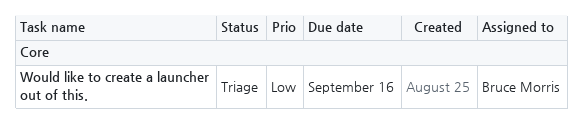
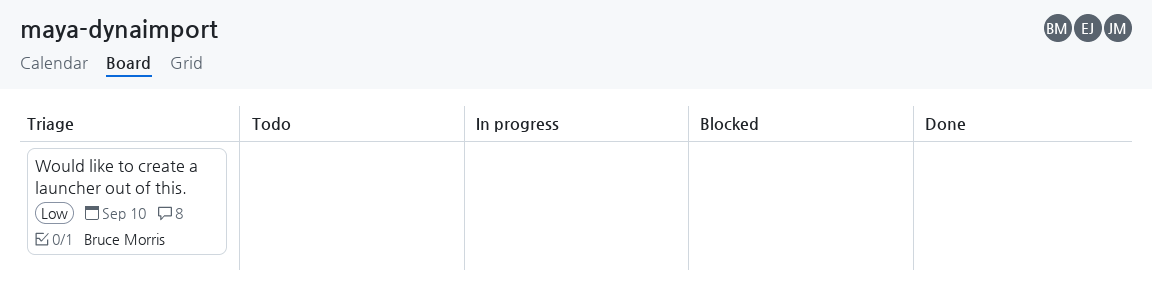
Would like to create a launcher out of this., due: Sep 16 -> Sep 10

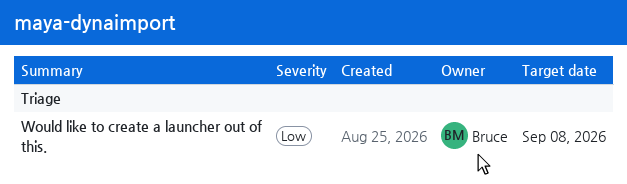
Would like to create a launcher out of this., due: Sep 10 -> Sep 8

